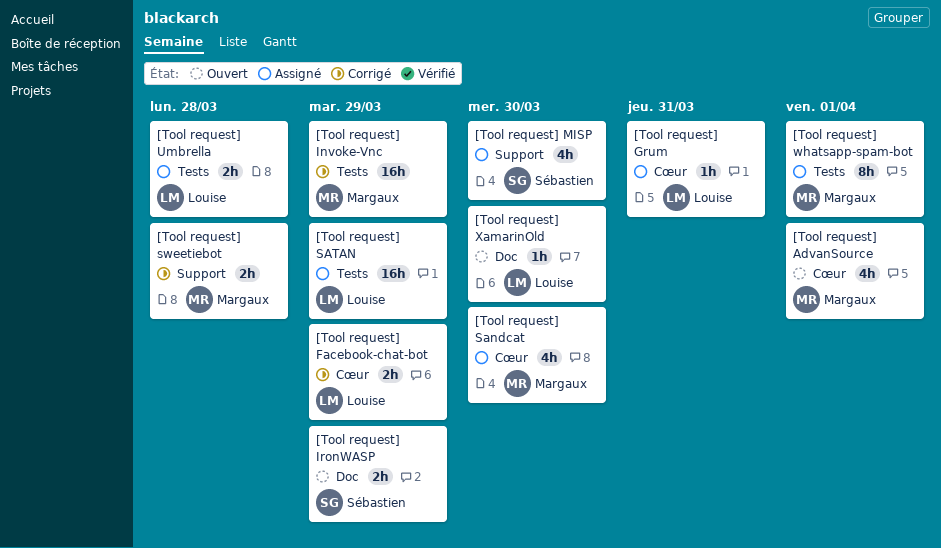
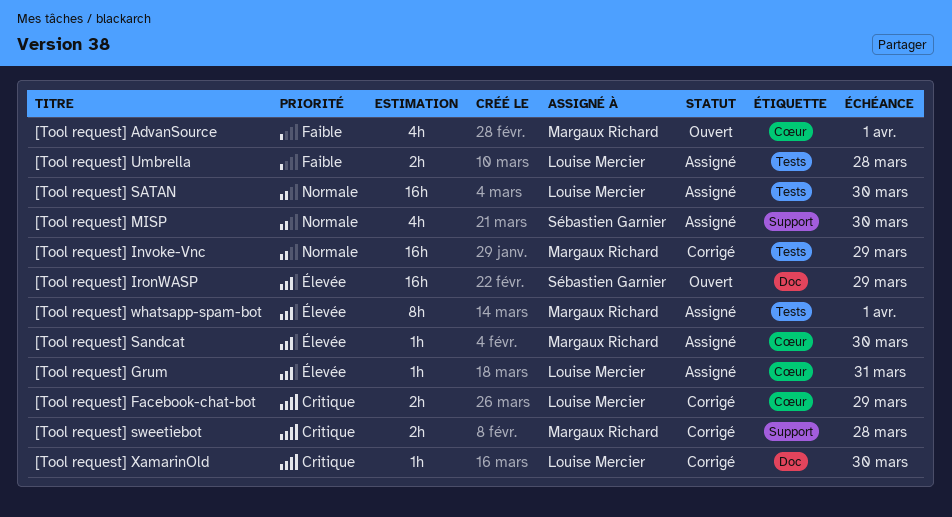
[Tool request] IronWASP, estimate: 2h -> 16h
[Tool request] Sandcat, estimate: 4h -> 1h
[Tool request] SATAN, due: Mar 29 -> Mar 30
[Tool request] XamarinOld, status: Ouvert -> Corrigé

